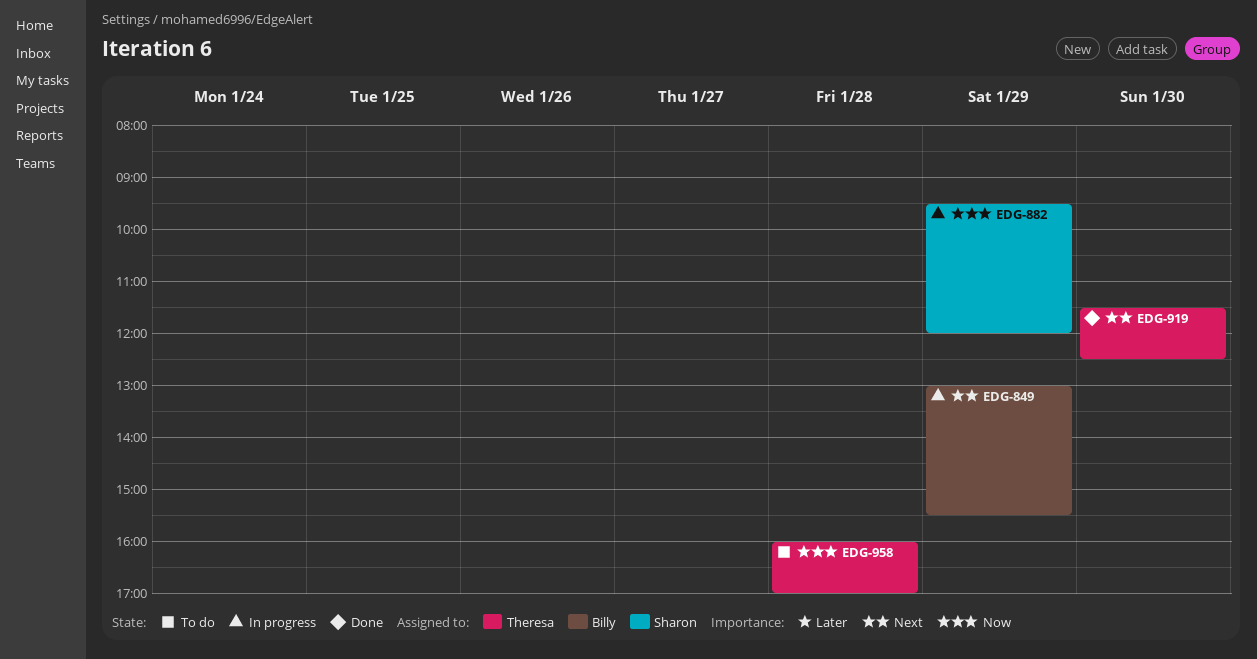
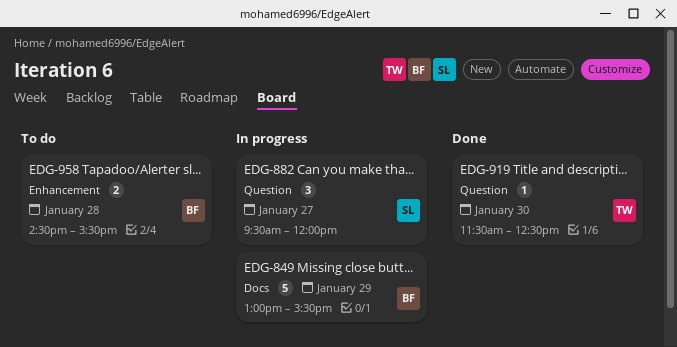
EDG-882, day: Jan 29 -> Jan 27
EDG-958, owner: Theresa -> Billy
EDG-958, begins: 16:00 -> 14:30
EDG-958, ends: 17:00 -> 15:30

